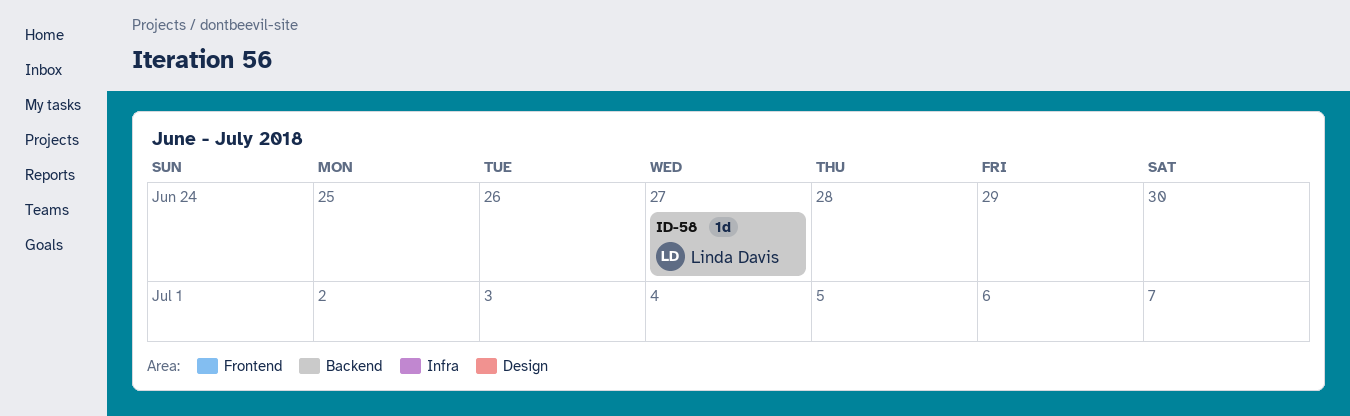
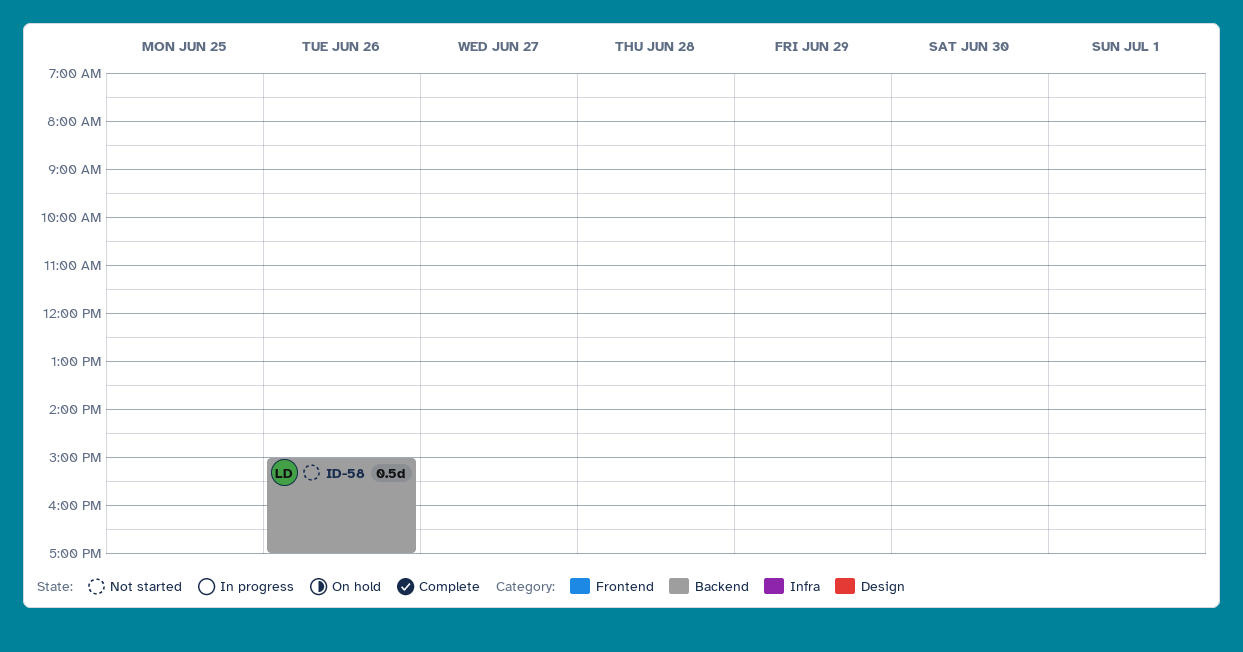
ID-58, estimate: 1d -> 0.5d
ID-58, day: Jun 27 -> Jun 26

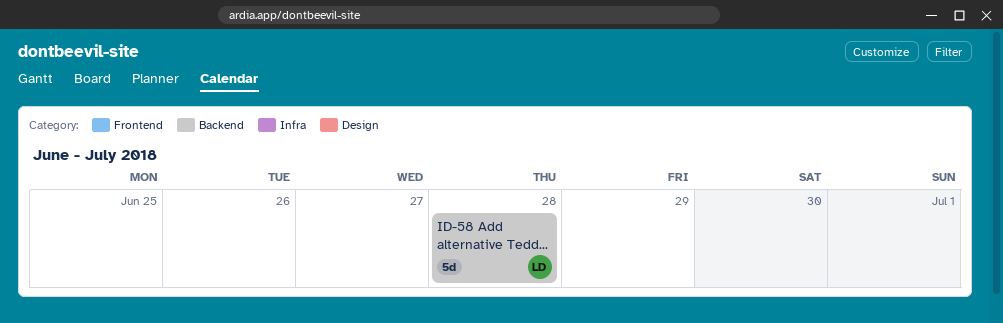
ID-58, estimate: 0.5d -> 5d
ID-58, day: Jun 26 -> Jun 28

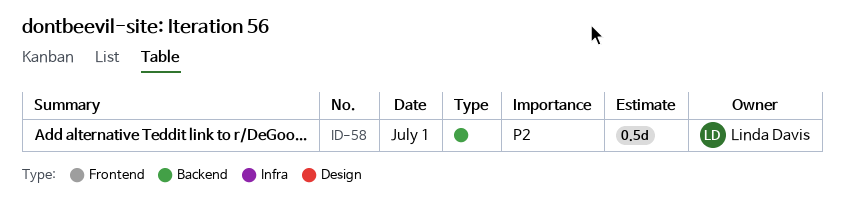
ID-58, estimate: 5d -> 0.5d
ID-58, day: Jun 28 -> Jul 1

